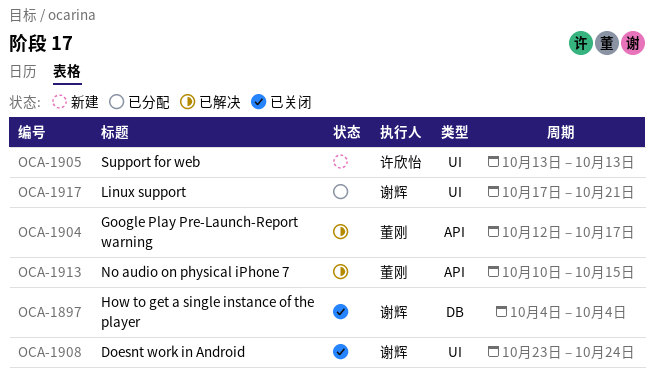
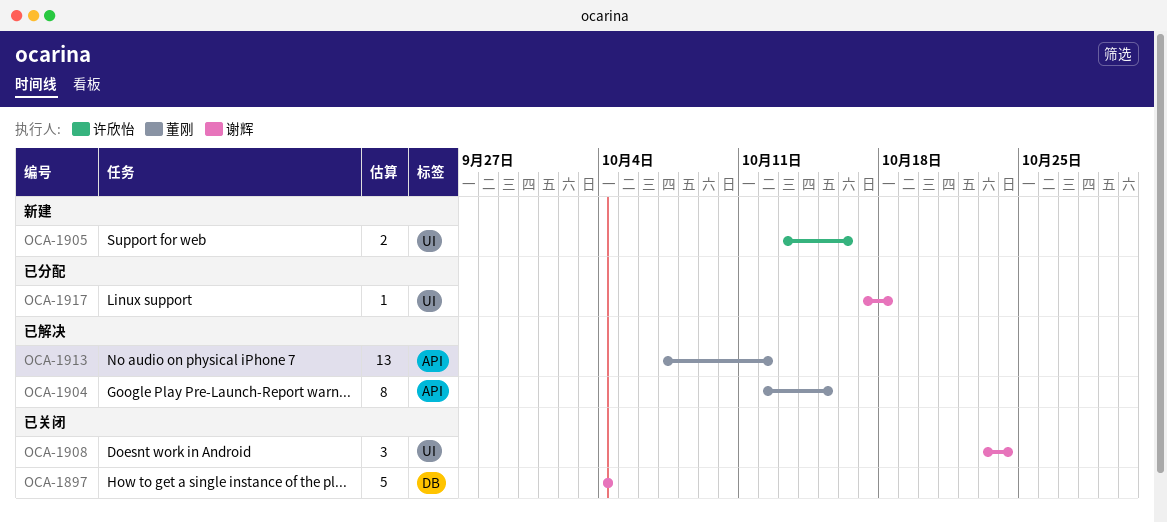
OCA-1904, due: Oct 17 -> Oct 15
OCA-1905, due: Oct 13 -> Oct 16
OCA-1913, start: Oct 10 -> Oct 7
OCA-1913, due: Oct 15 -> Oct 12
OCA-1917, due: Oct 21 -> Oct 18

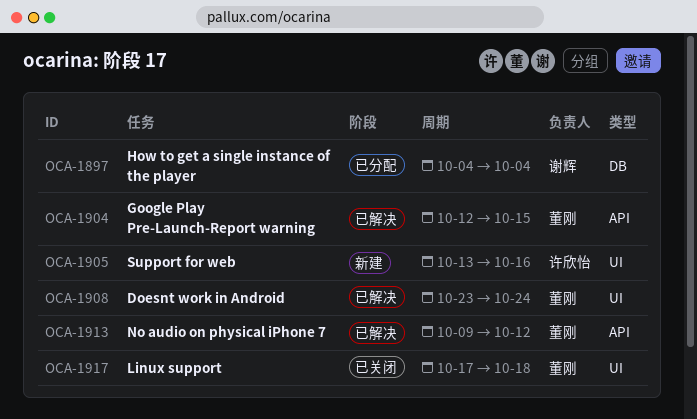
OCA-1897, status: 已关闭 -> 已分配
OCA-1908, status: 已关闭 -> 已解决
OCA-1908, owner: 谢辉 -> 董刚
OCA-1913, start: Oct 7 -> Oct 9
OCA-1917, status: 已分配 -> 已关闭
OCA-1917, owner: 谢辉 -> 董刚

